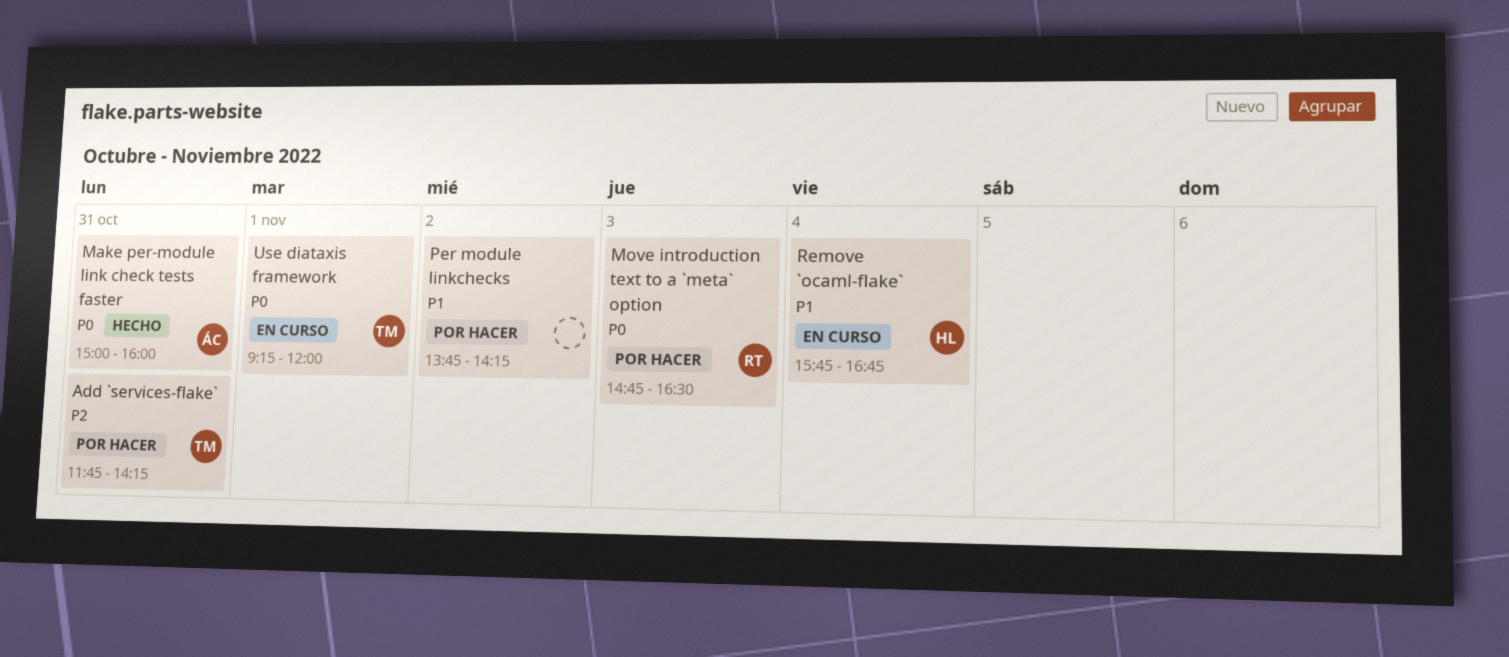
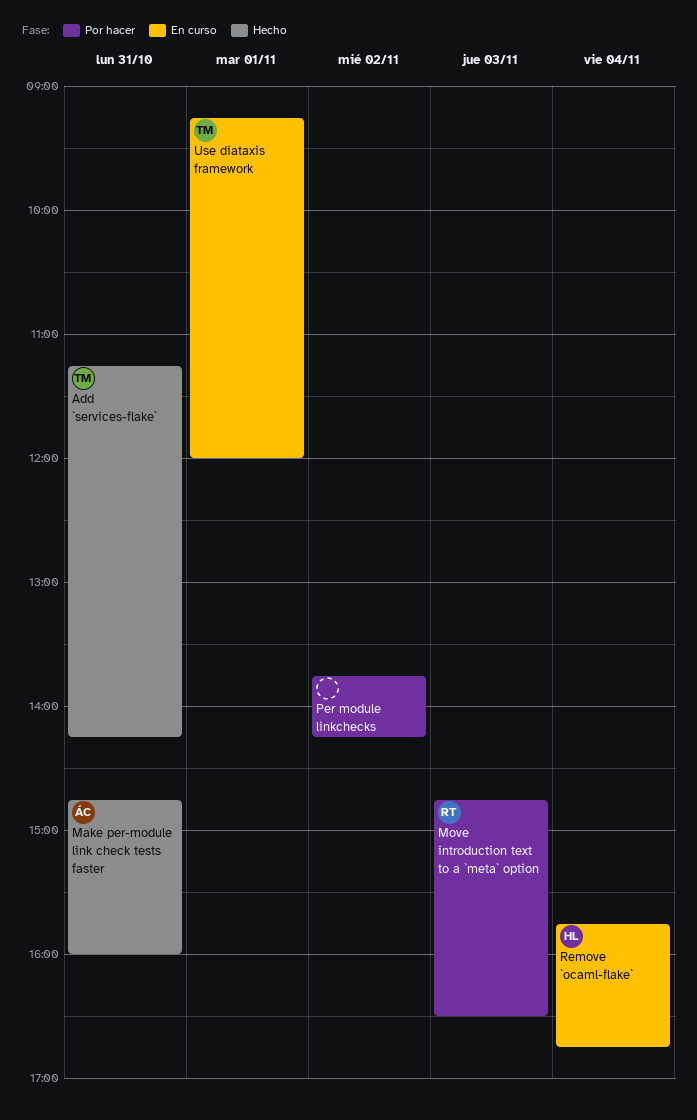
Add `services-flake`, status: Por hacer -> Hecho
Add `services-flake`, begins: 11:45 -> 11:15
Make per-module link check tests faster, begins: 15:00 -> 14:45

